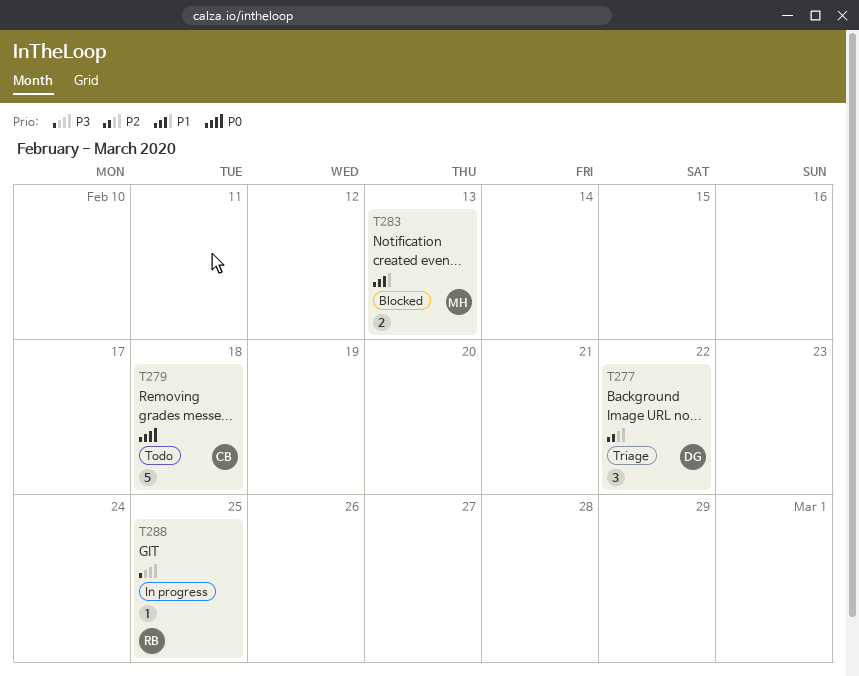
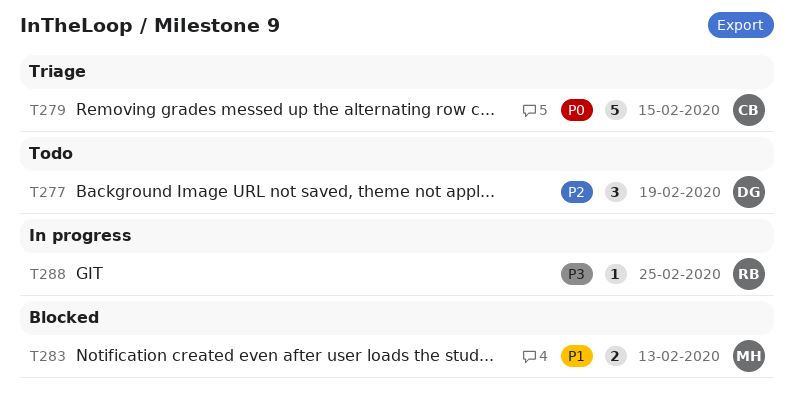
T277, status: Triage -> Todo
T277, due: Feb 22 -> Feb 19
T279, status: Todo -> Triage
T279, due: Feb 18 -> Feb 15

